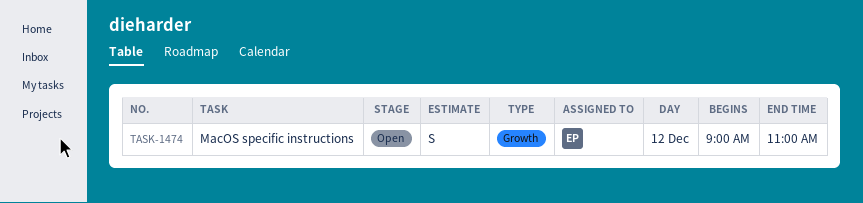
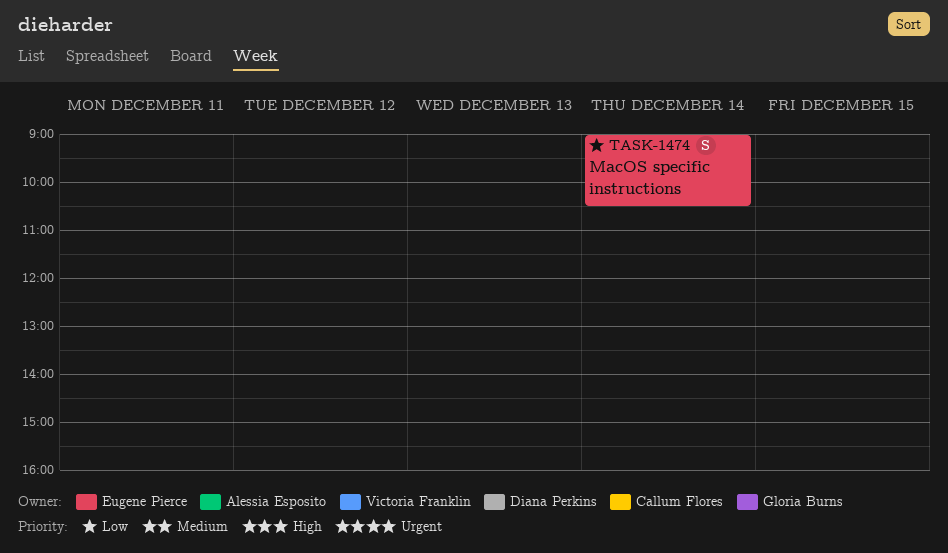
TASK-1474, day: Dec 12 -> Dec 14
TASK-1474, ends: 11:00 -> 10:30

